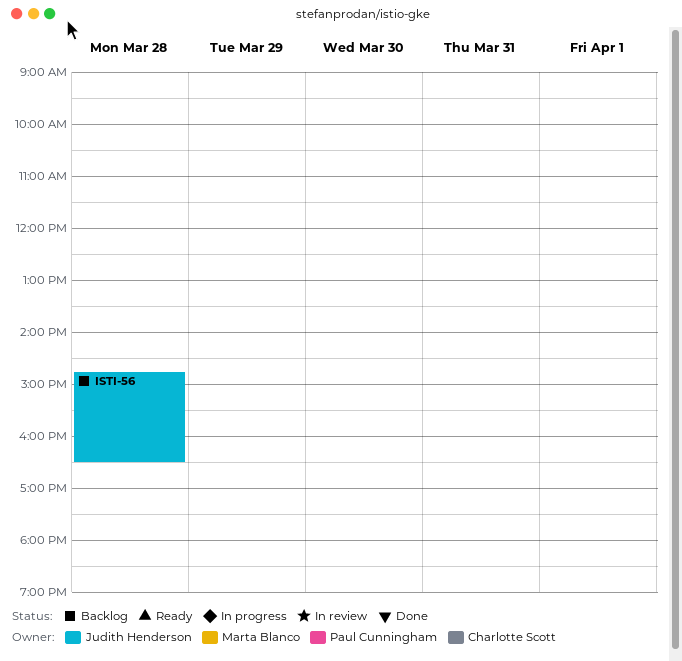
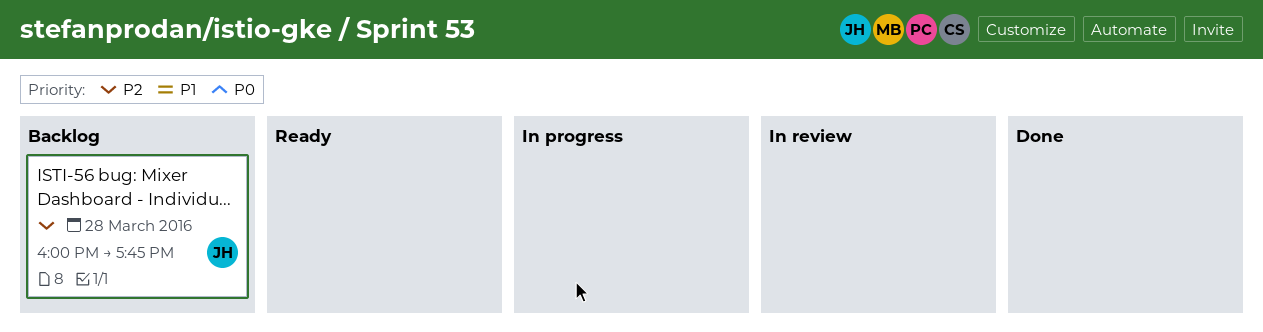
ISTI-56, begins: 14:45 -> 16:00
ISTI-56, ends: 16:30 -> 17:45

